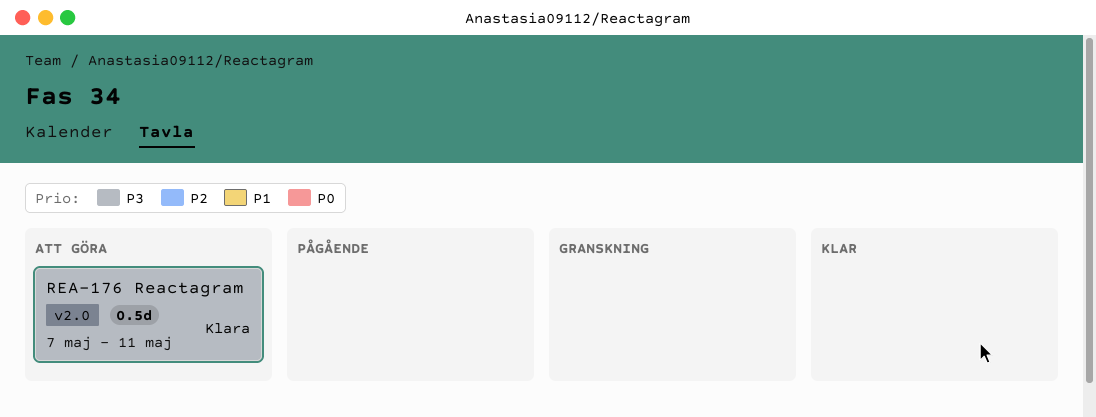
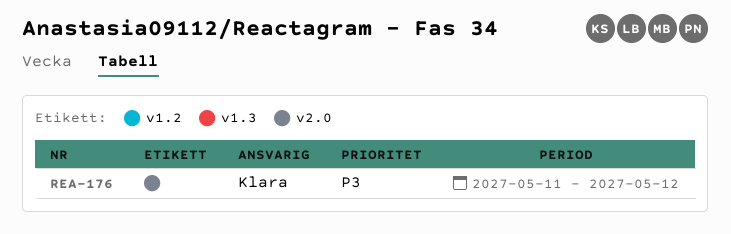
REA-176, start: May 7 -> May 11
REA-176, due: May 11 -> May 12

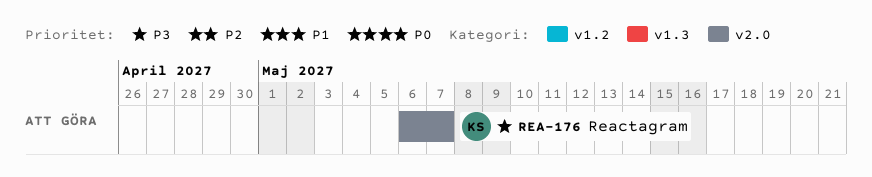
REA-176, start: May 11 -> May 6
REA-176, due: May 12 -> May 7

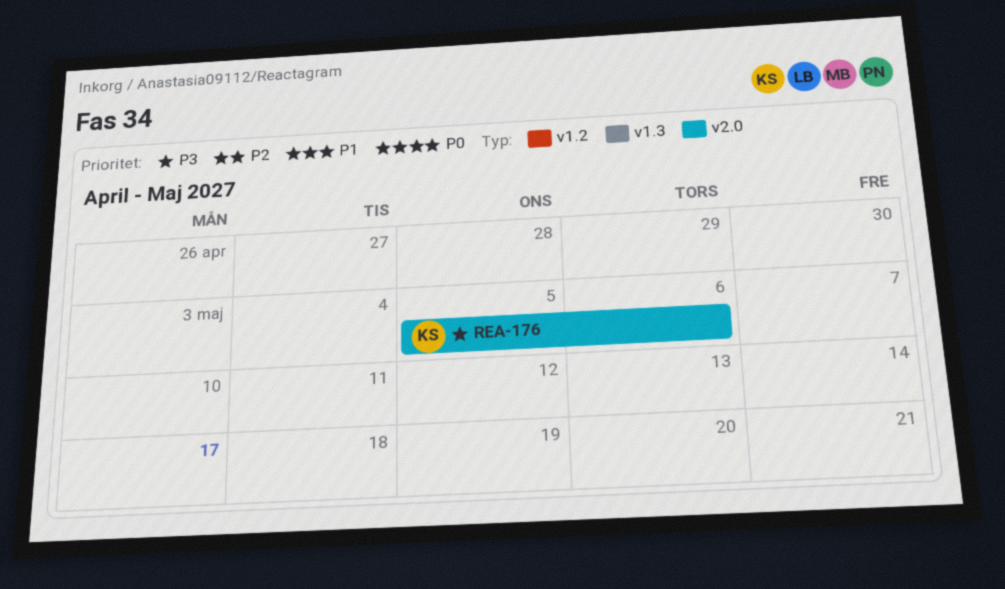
REA-176, start: May 6 -> May 5
REA-176, due: May 7 -> May 6

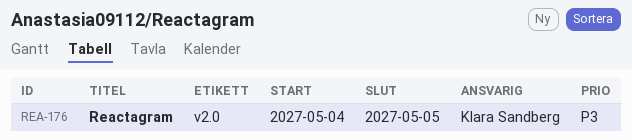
REA-176, start: May 5 -> May 4
REA-176, due: May 6 -> May 5

